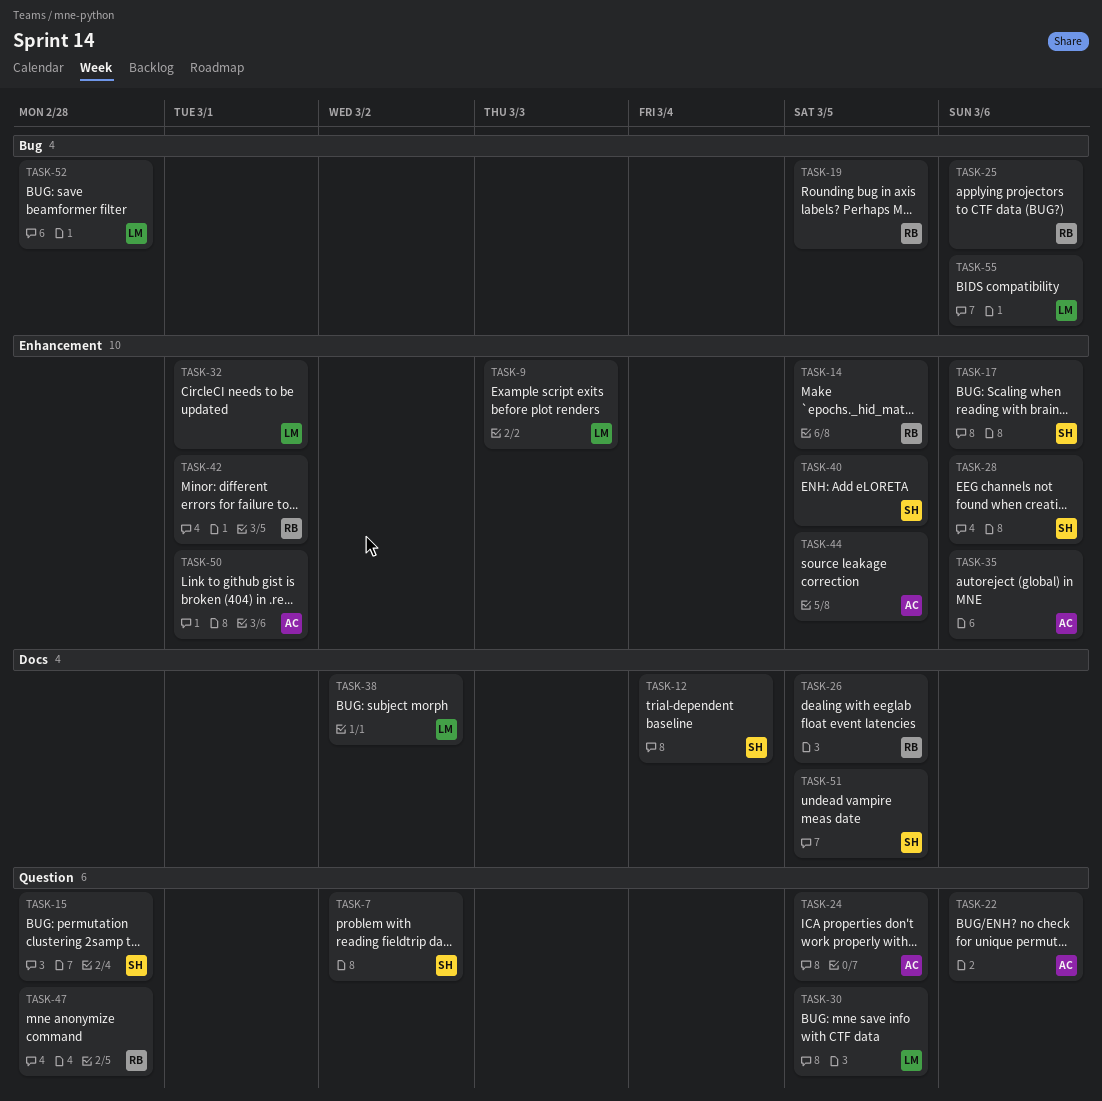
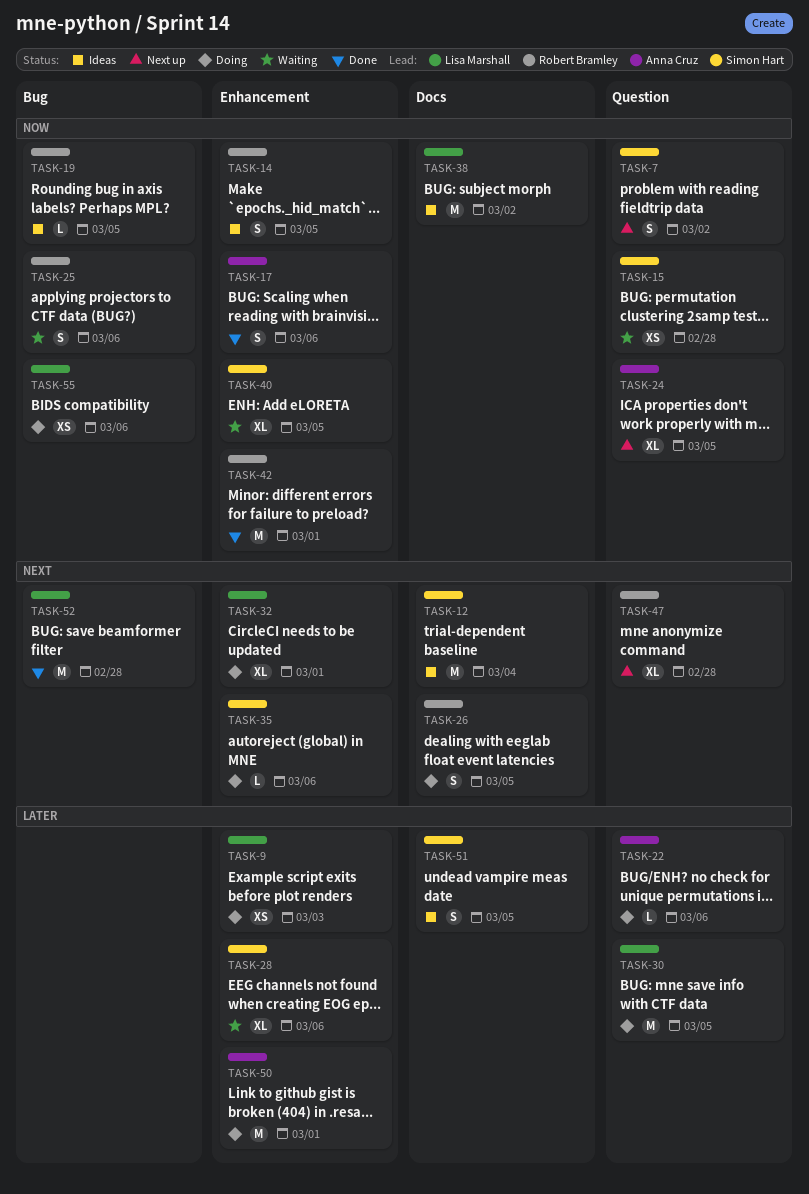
TASK-17, owner: Simon Hart -> Anna Cruz
TASK-35, owner: Anna Cruz -> Simon Hart
TASK-44: present -> none

